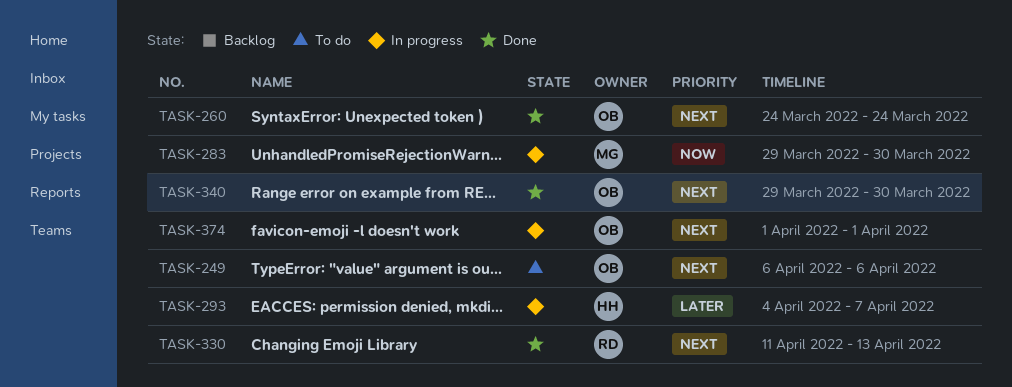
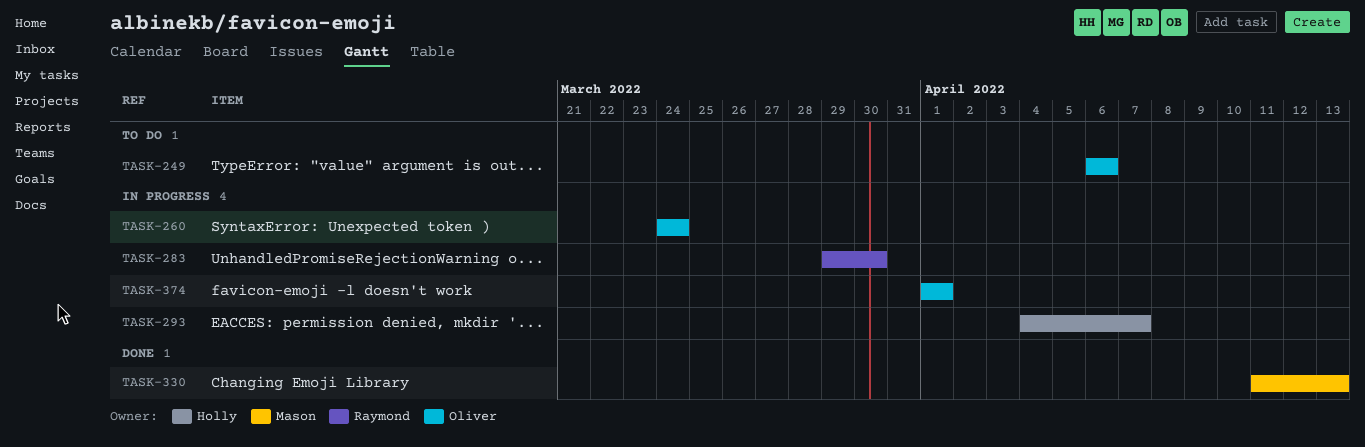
TASK-260, status: Done -> In progress
TASK-283, owner: Mason -> Raymond
TASK-330, owner: Raymond -> Mason
TASK-340: present -> none

